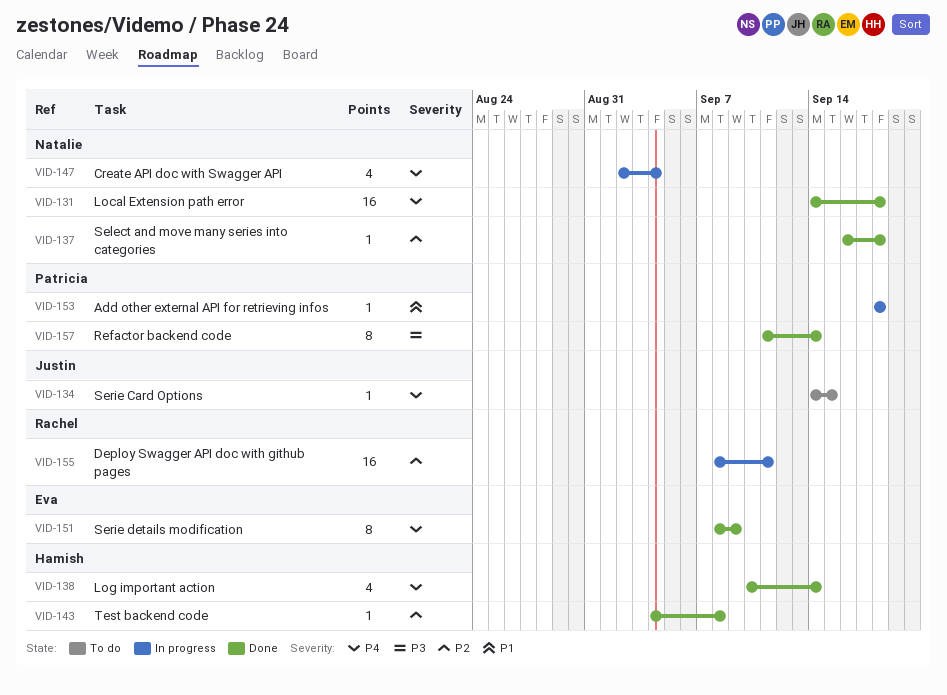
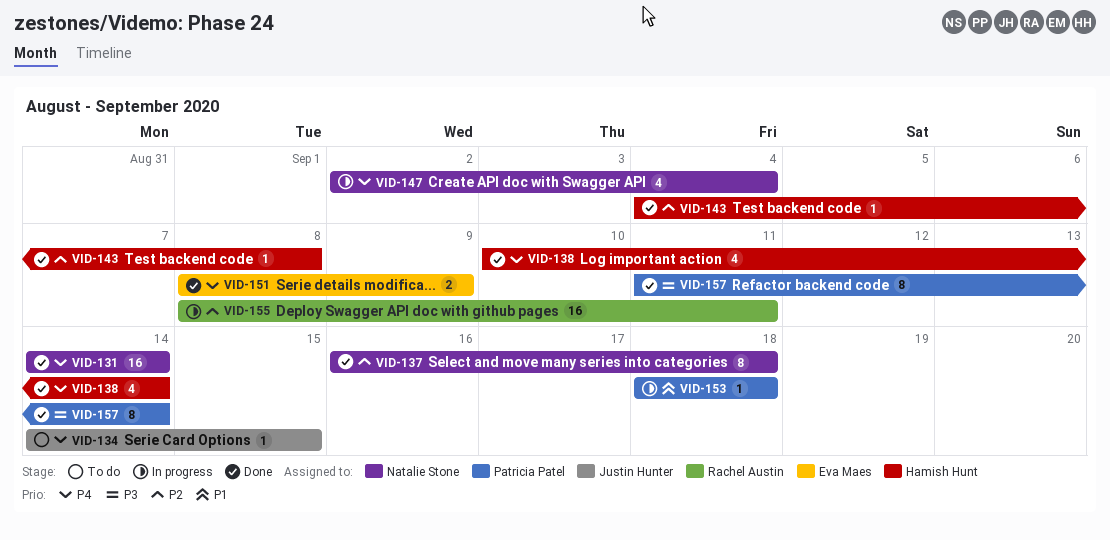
VID-131, due: Sep 18 -> Sep 14
VID-137, estimate: 1 -> 8
VID-151, estimate: 8 -> 2

